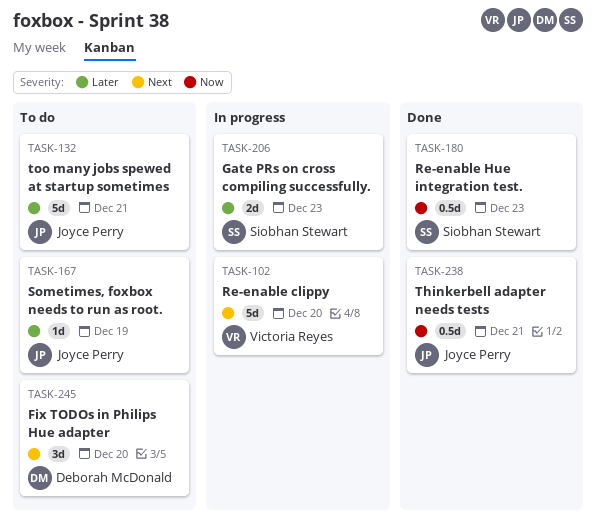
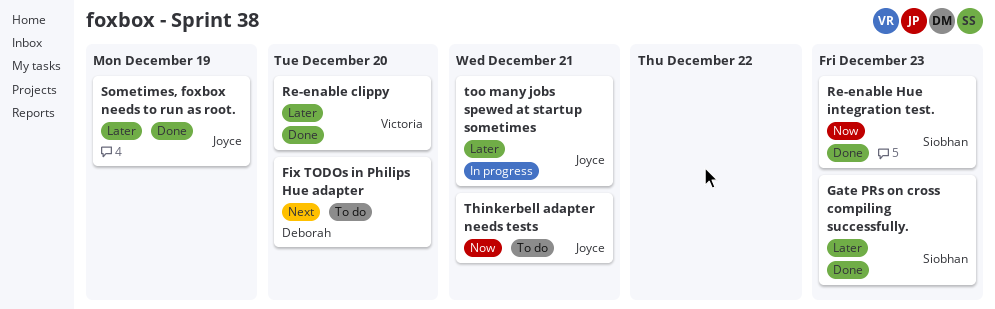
Gate PRs on cross compiling successfully., status: In progress -> Done
Re-enable clippy, status: In progress -> Done
Re-enable clippy, priority: Next -> Later
Sometimes, foxbox needs to run as root., status: To do -> Done
Thinkerbell adapter needs tests, status: Done -> To do
too many jobs spewed at startup sometimes, status: To do -> In progress

